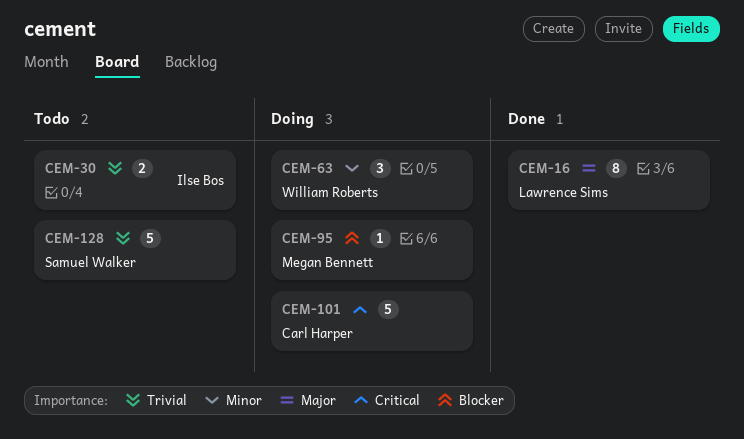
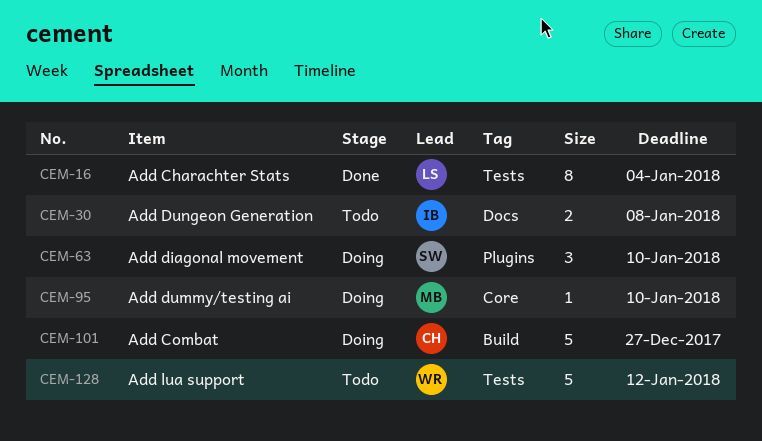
CEM-63, owner: William Roberts -> Samuel Walker
CEM-128, owner: Samuel Walker -> William Roberts

